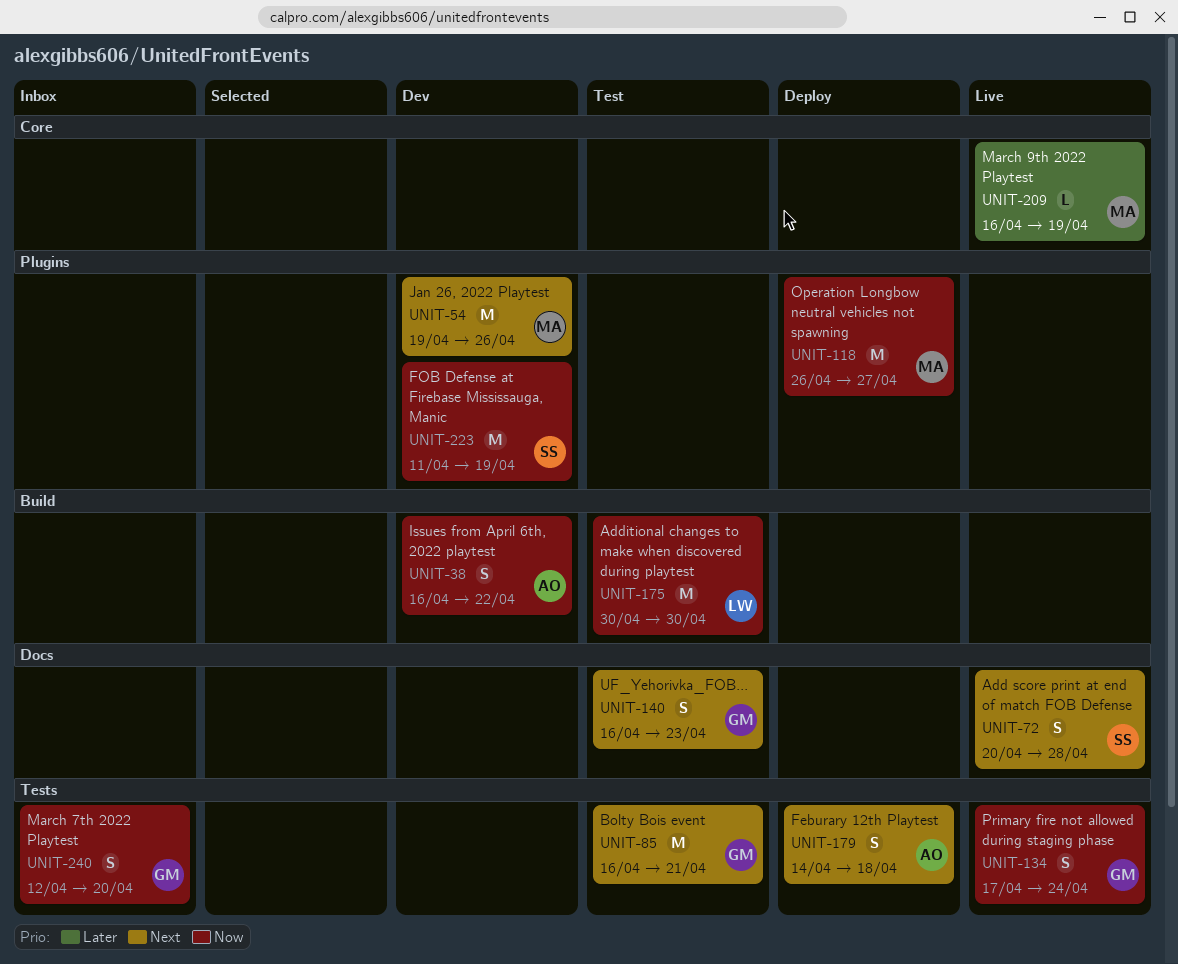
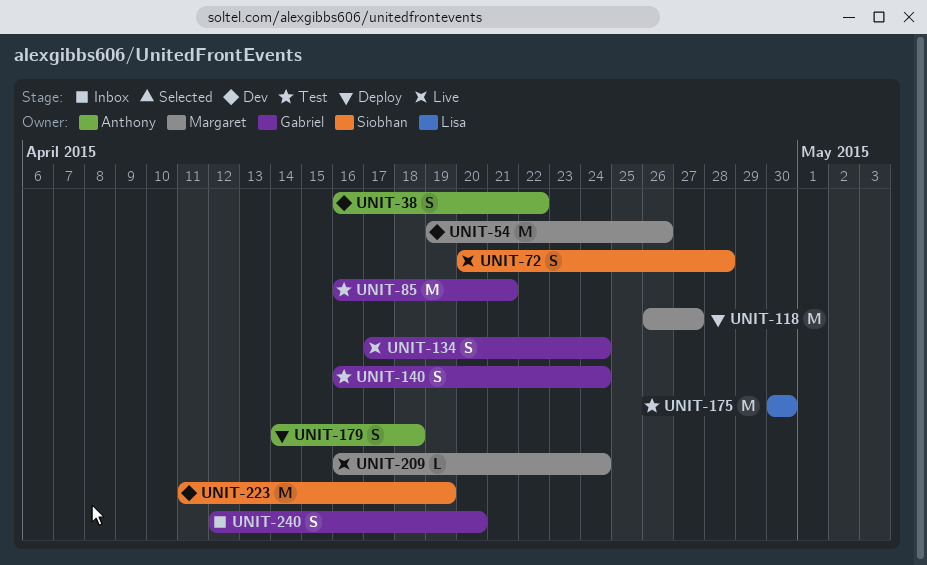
UNIT-140, due: Apr 23 -> Apr 24
UNIT-209, due: Apr 19 -> Apr 24

